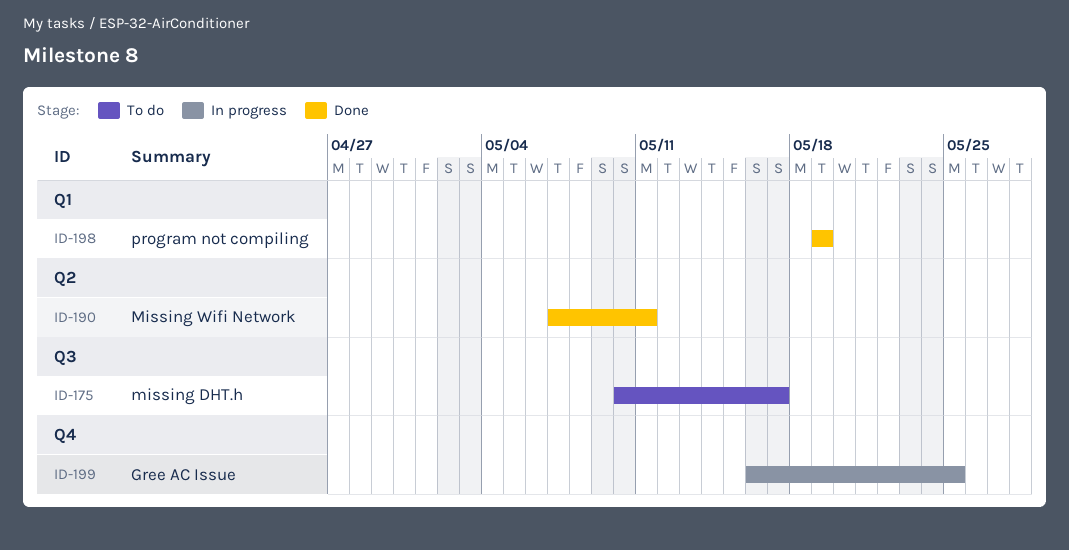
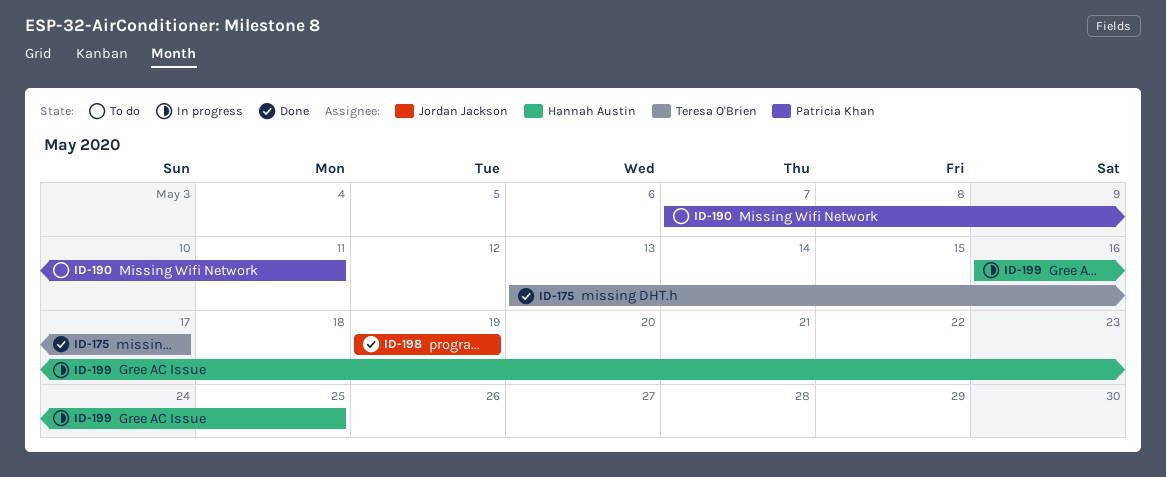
ID-175, status: To do -> Done
ID-175, start: May 10 -> May 13
ID-190, status: Done -> To do

